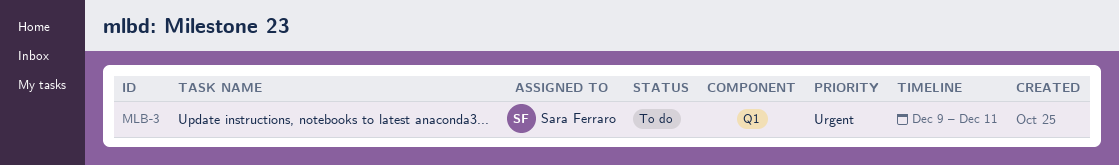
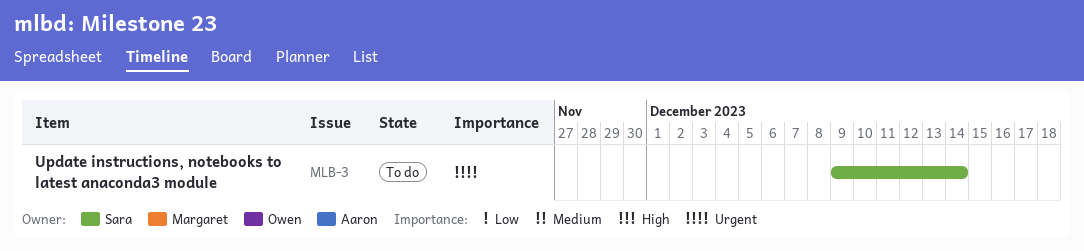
MLB-3, due: Dec 11 -> Dec 14

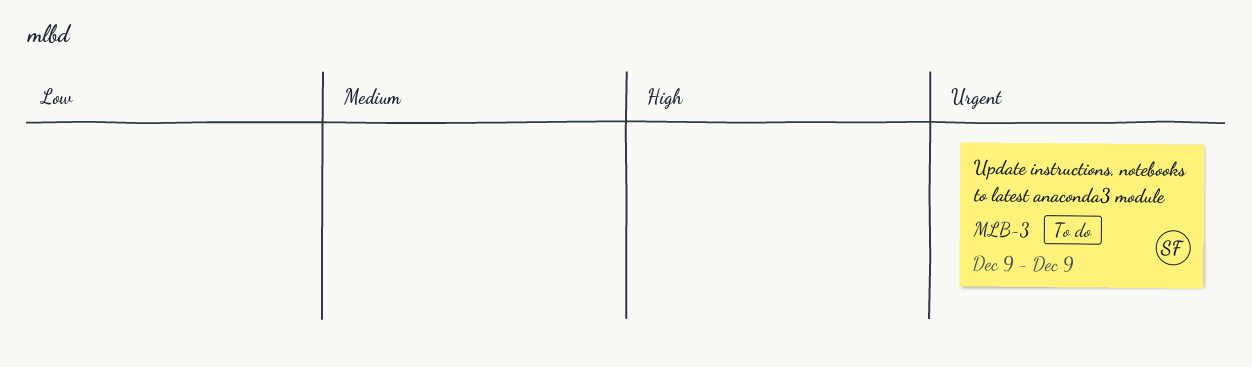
MLB-3, due: Dec 14 -> Dec 9

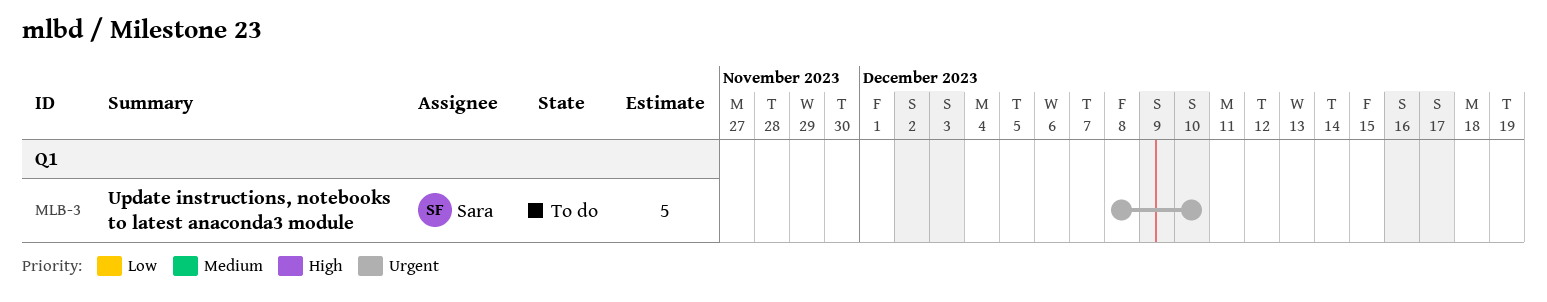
MLB-3, start: Dec 9 -> Dec 8
MLB-3, due: Dec 9 -> Dec 10

